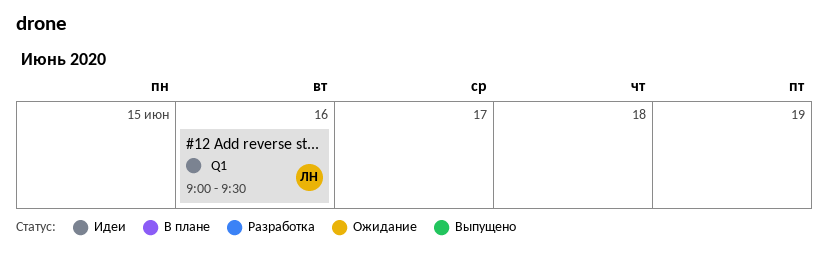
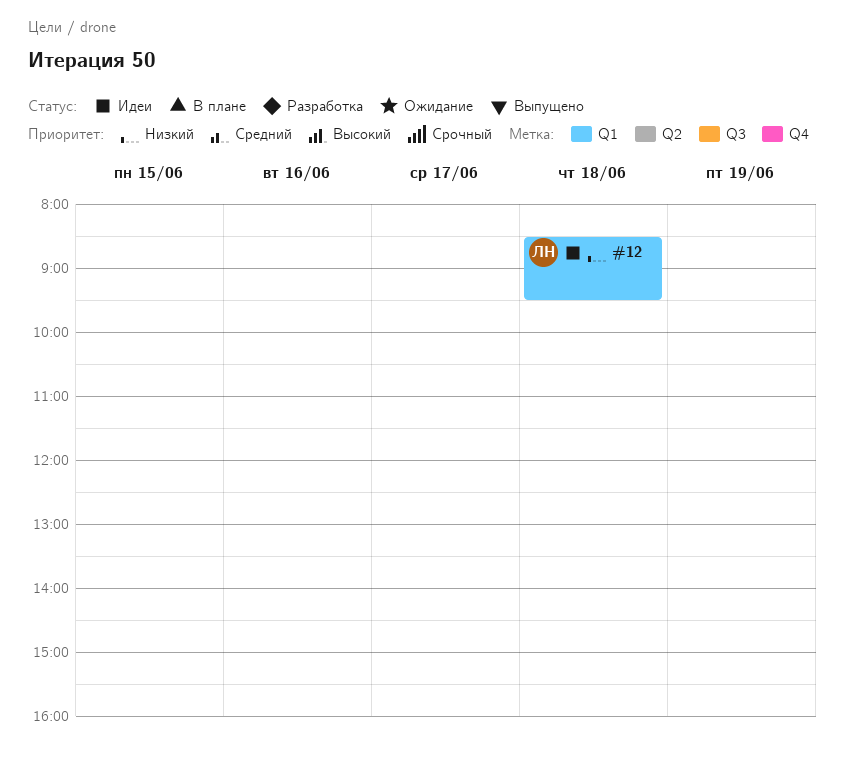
#12, day: Jun 16 -> Jun 18
#12, begins: 09:00 -> 08:30

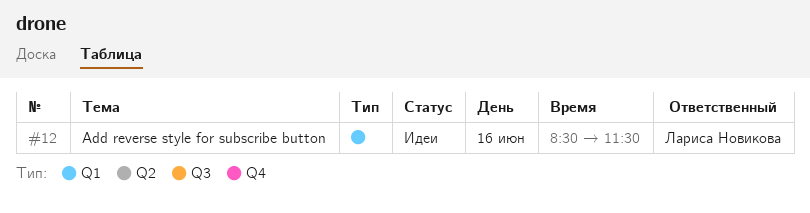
#12, day: Jun 18 -> Jun 16
#12, ends: 09:30 -> 11:30

